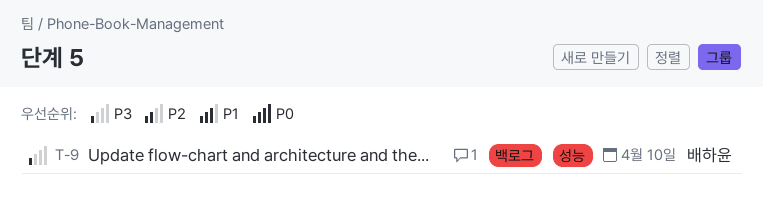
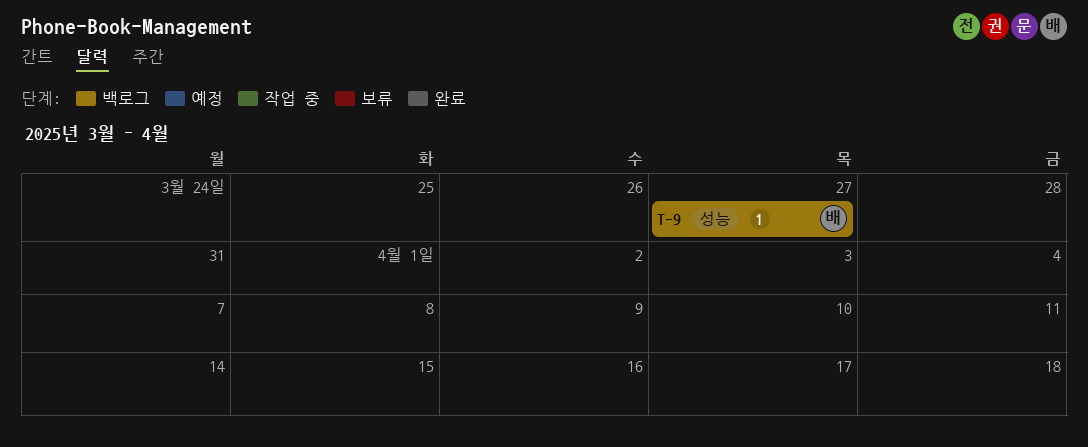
T-9, due: Apr 10 -> Mar 27

